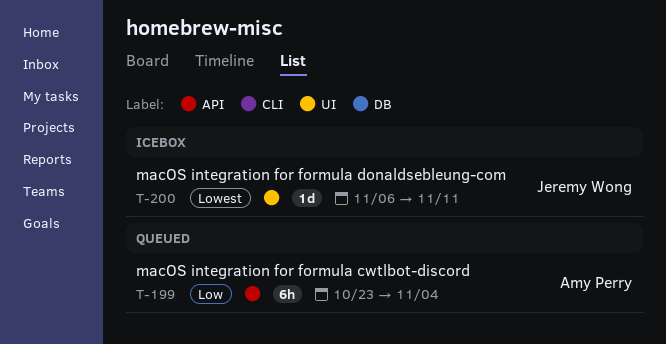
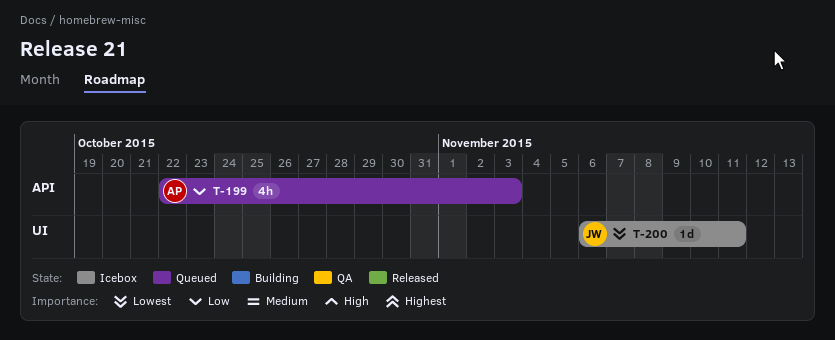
T-199, estimate: 6h -> 4h
T-199, start: Oct 23 -> Oct 22
T-199, due: Nov 4 -> Nov 3

